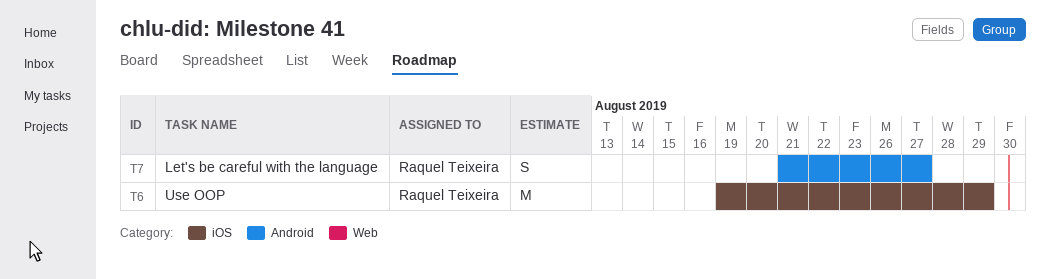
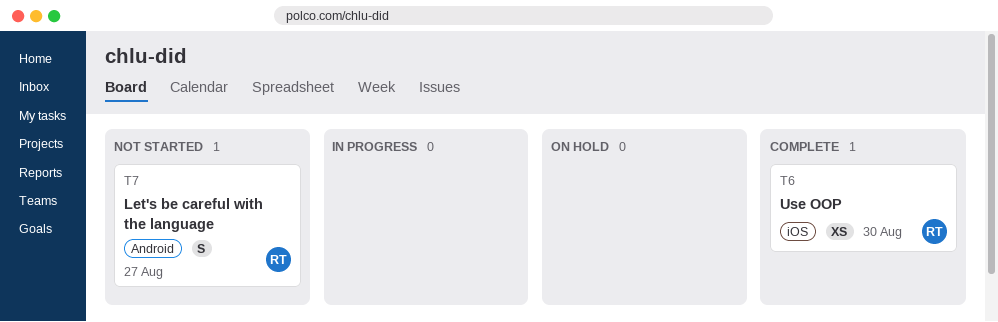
T6, estimate: M -> XS
T6, due: Aug 29 -> Aug 30

